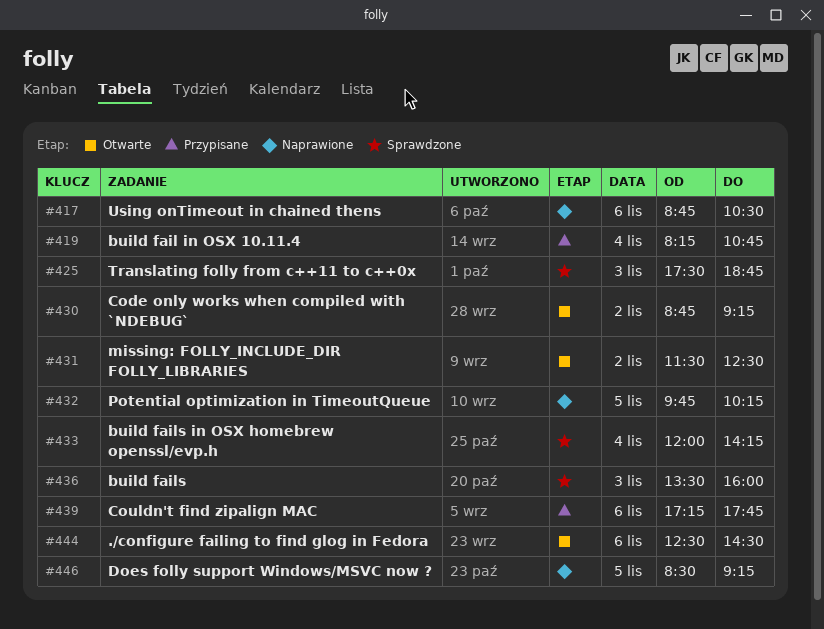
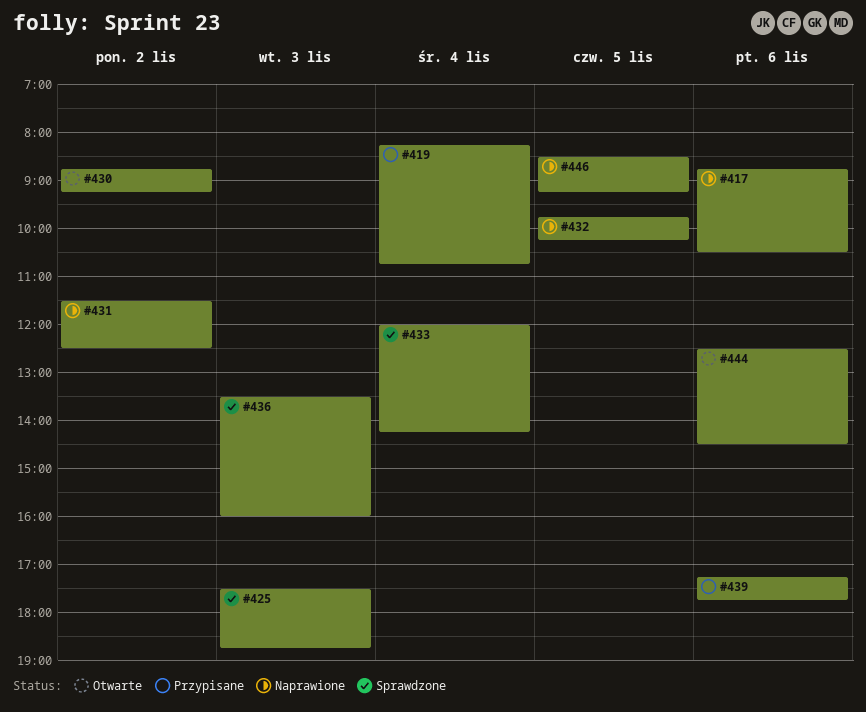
#431, status: Otwarte -> Naprawione

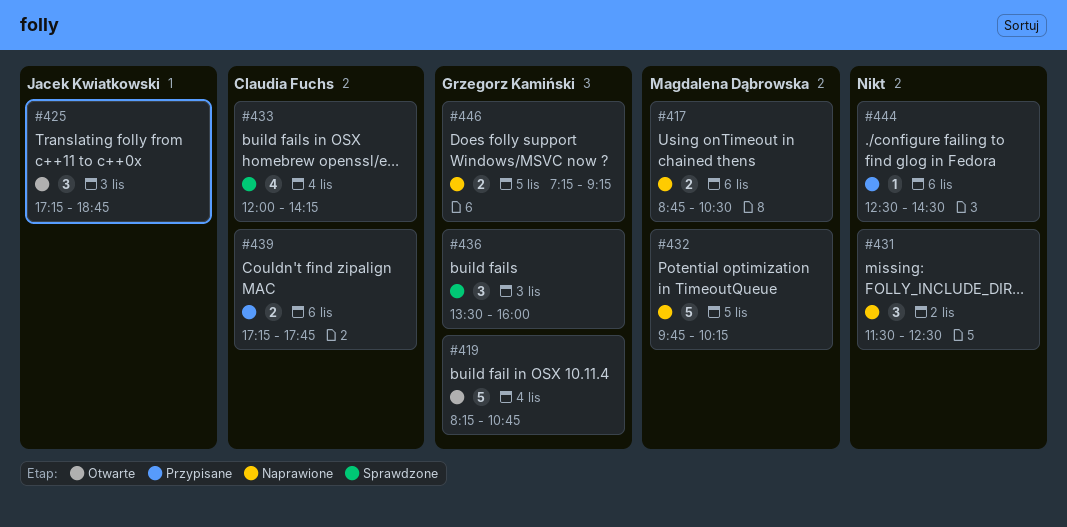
#419, status: Przypisane -> Otwarte
#425, status: Sprawdzone -> Otwarte
#425, begins: 17:30 -> 17:15
#430: present -> none
#444, status: Otwarte -> Przypisane
#446, begins: 08:30 -> 07:15

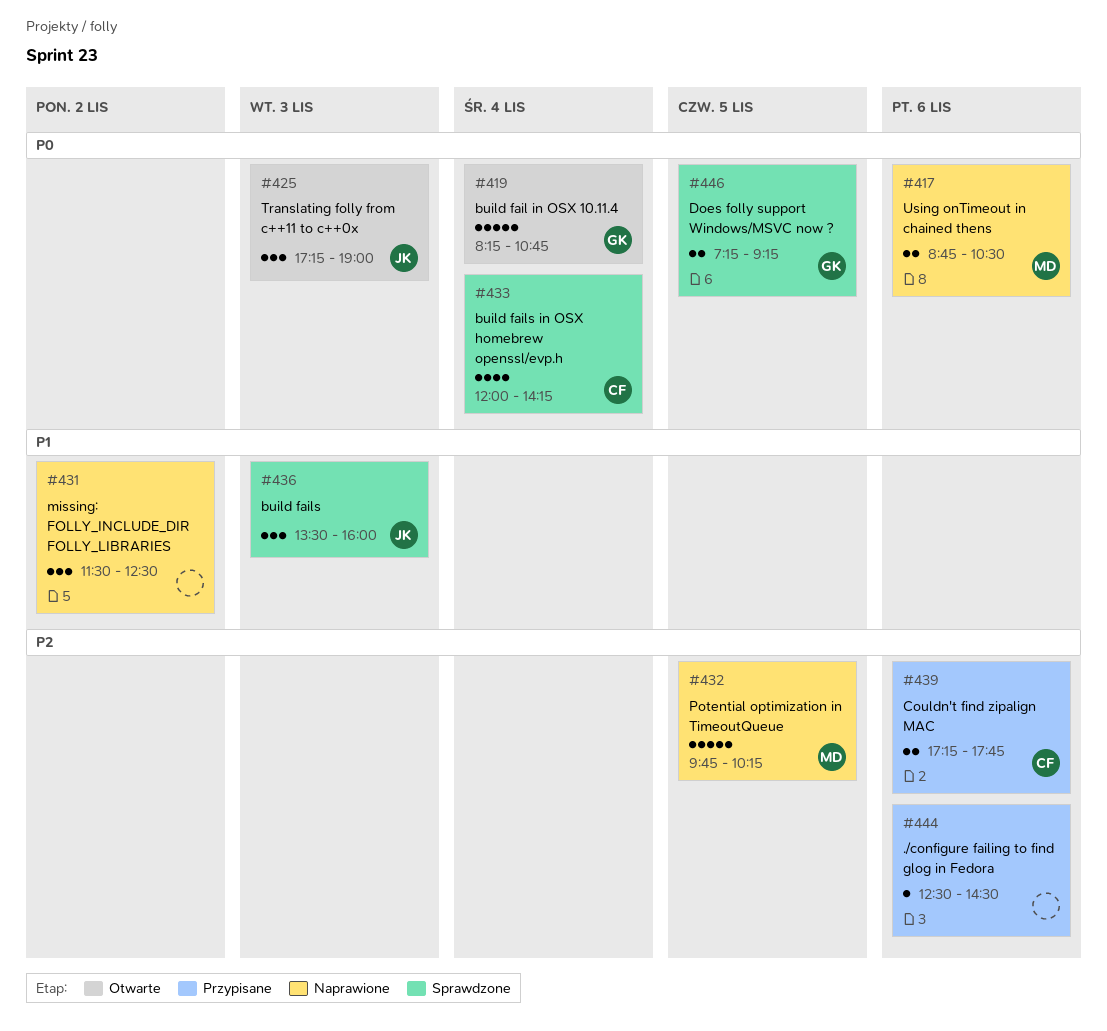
#425, ends: 18:45 -> 19:00
#436, owner: Grzegorz Kamiński -> Jacek Kwiatkowski
#446, status: Naprawione -> Sprawdzone

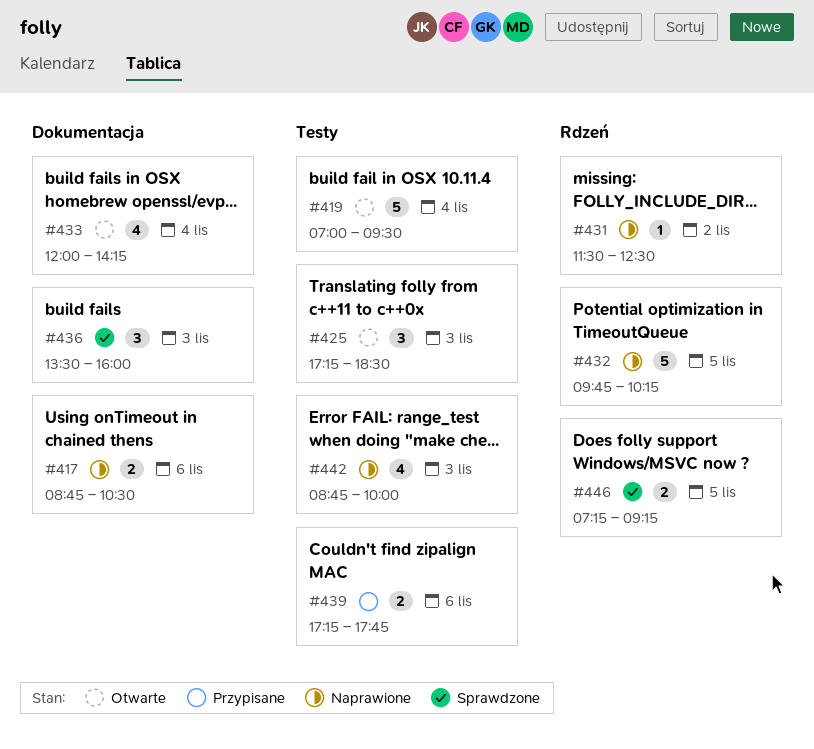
#419, begins: 08:15 -> 07:00
#419, ends: 10:45 -> 09:30
#425, ends: 19:00 -> 18:30
#431, estimate: 3 -> 1
#433, status: Sprawdzone -> Otwarte
#442: none -> present
#444: present -> none

